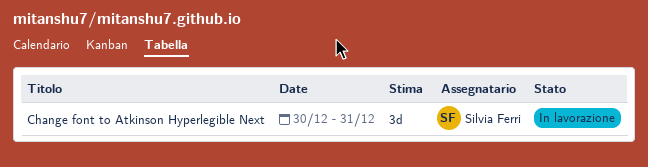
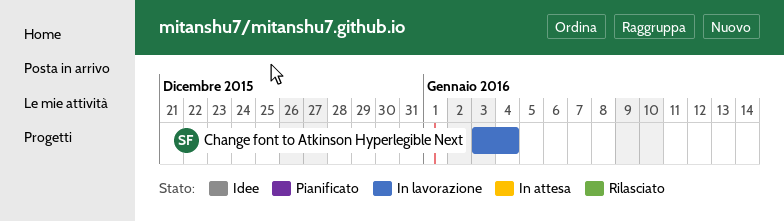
Change font to Atkinson Hyperlegible Next, start: Dec 30 -> Jan 3
Change font to Atkinson Hyperlegible Next, due: Dec 31 -> Jan 4

